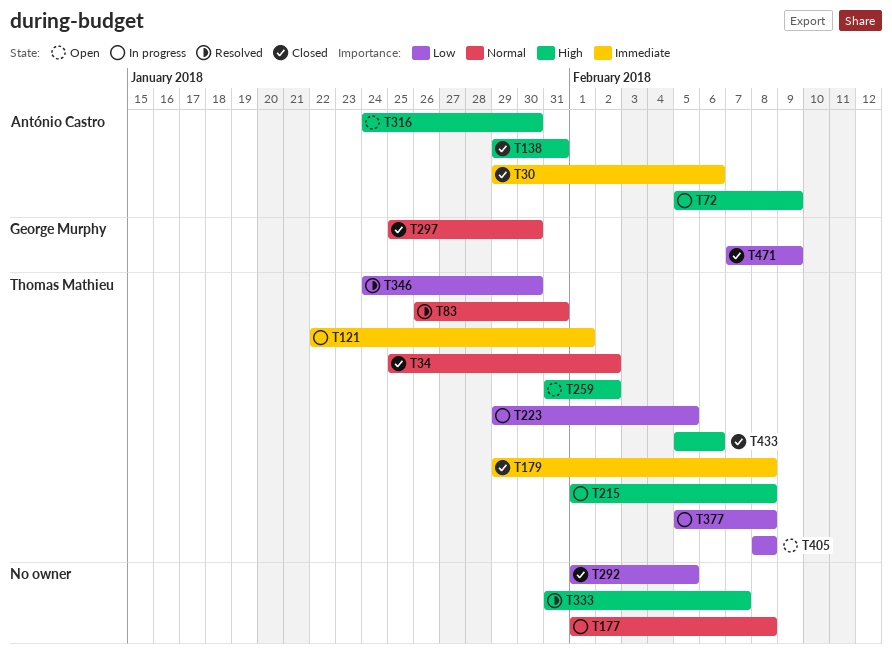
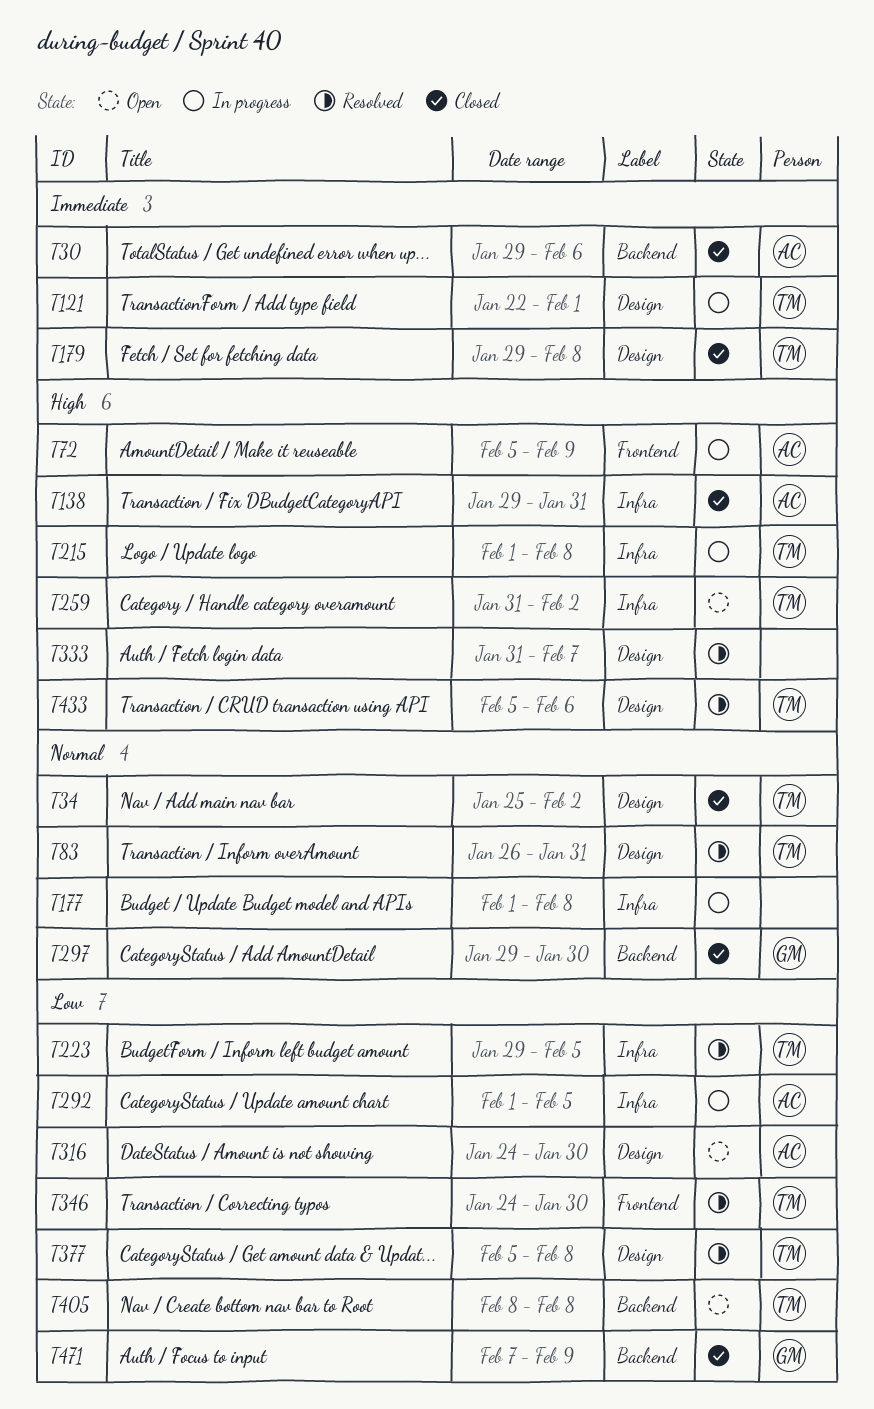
T223, status: In progress -> Resolved
T292, status: Closed -> In progress
T292, owner: none -> António Castro
T297, start: Jan 25 -> Jan 29
T316, priority: High -> Low
T377, status: In progress -> Resolved
T433, status: Closed -> Resolved

